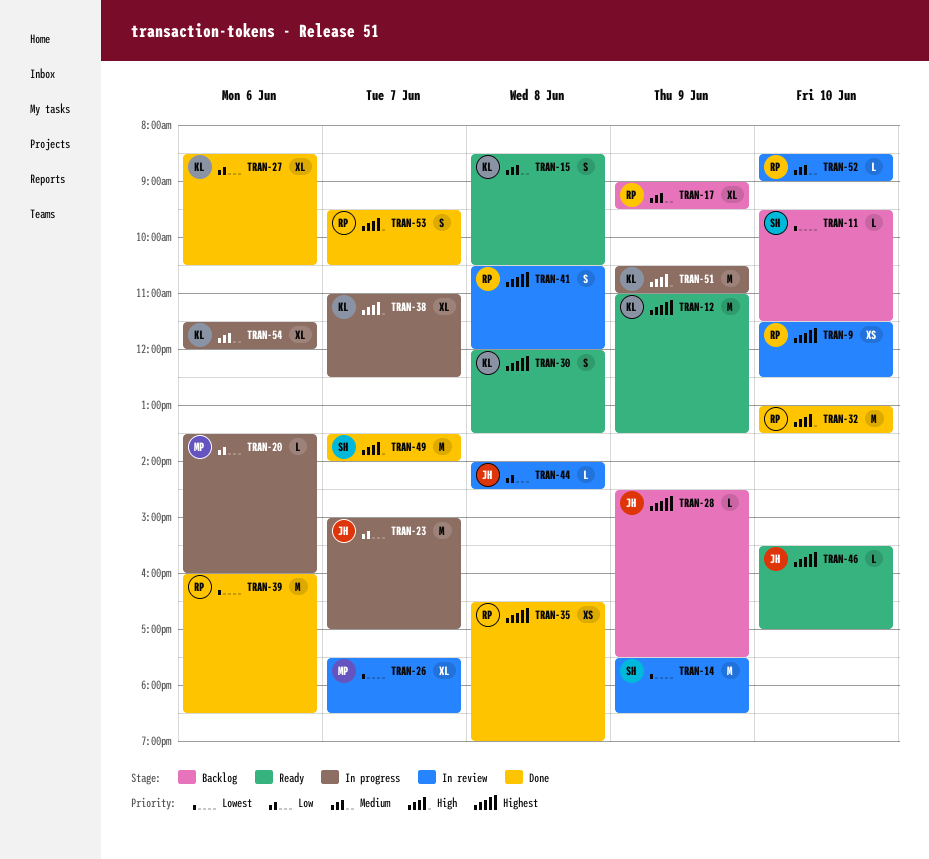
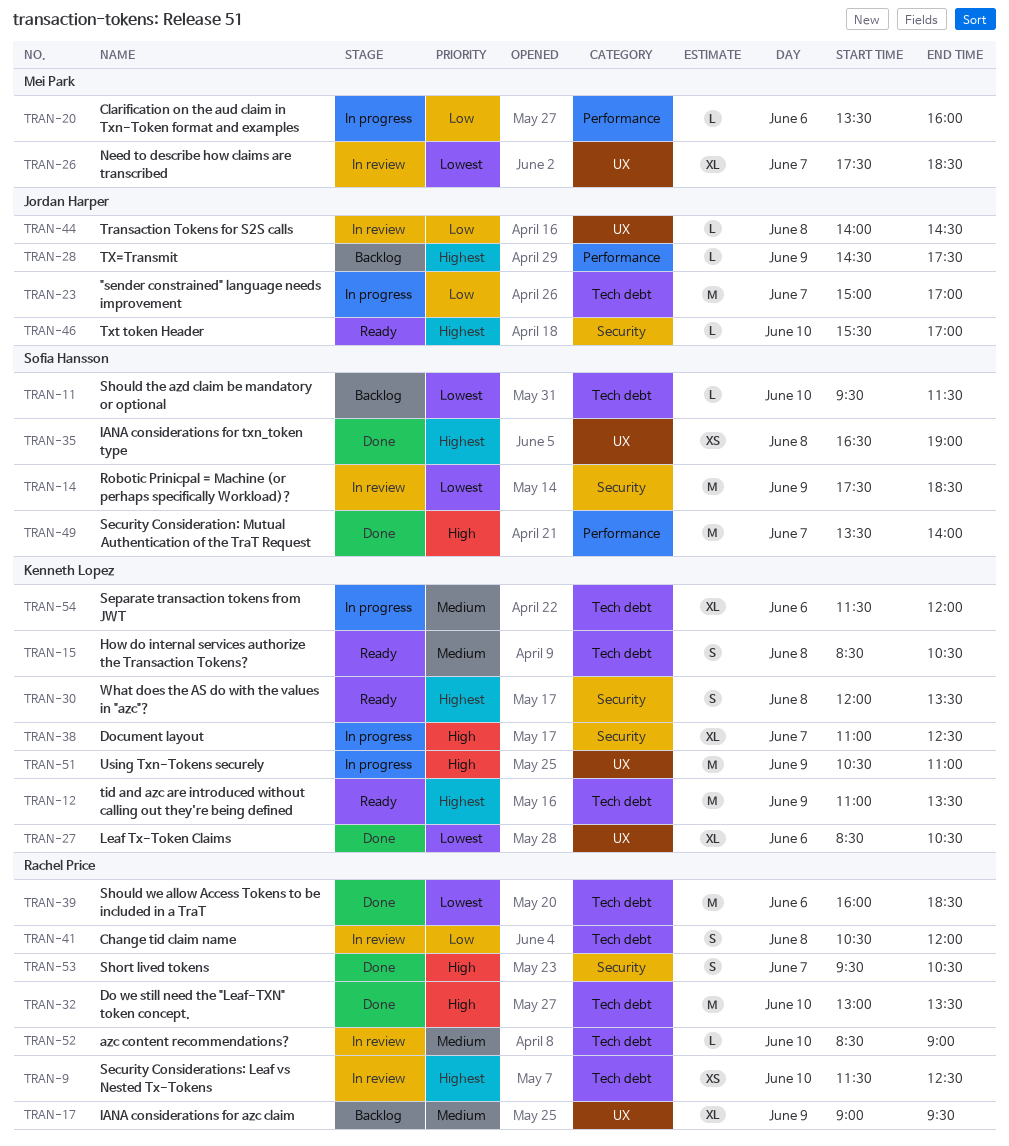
TRAN-27, priority: Low -> Lowest
TRAN-35, owner: Rachel Price -> Sofia Hansson
TRAN-41, priority: Highest -> Low

